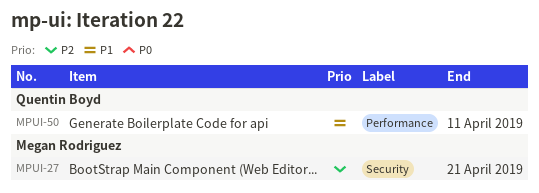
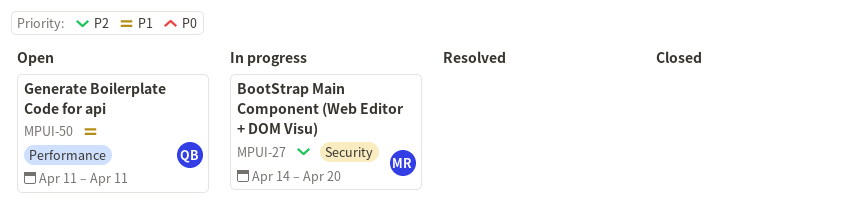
MPUI-27, due: Apr 21 -> Apr 20

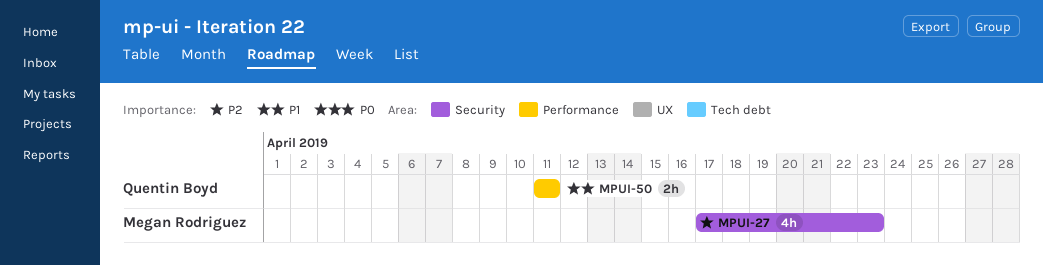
MPUI-27, start: Apr 14 -> Apr 17
MPUI-27, due: Apr 20 -> Apr 23

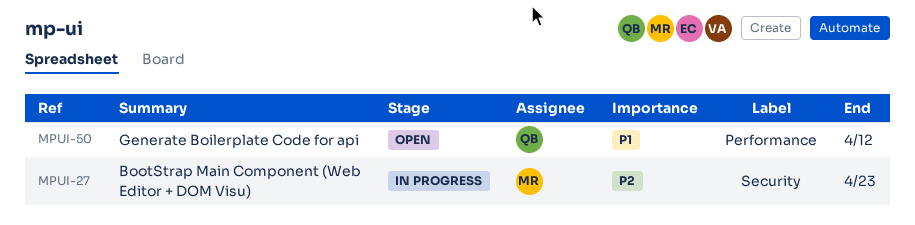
MPUI-50, due: Apr 11 -> Apr 12

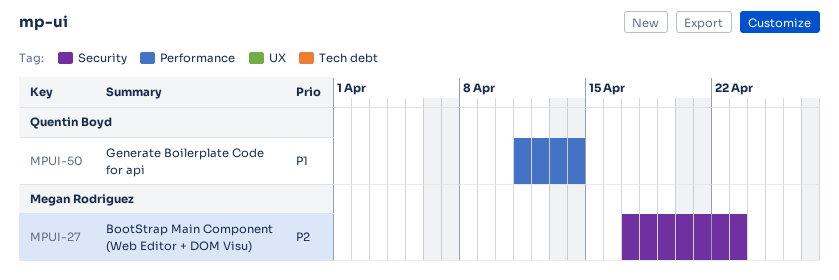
MPUI-50, due: Apr 12 -> Apr 14

